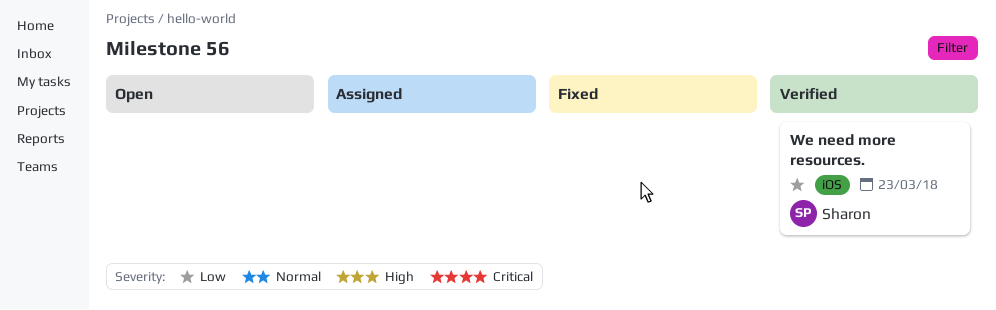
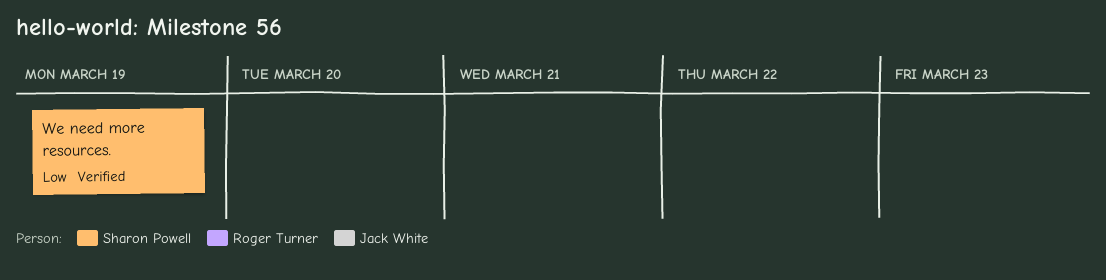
We need more resources., due: Mar 23 -> Mar 19

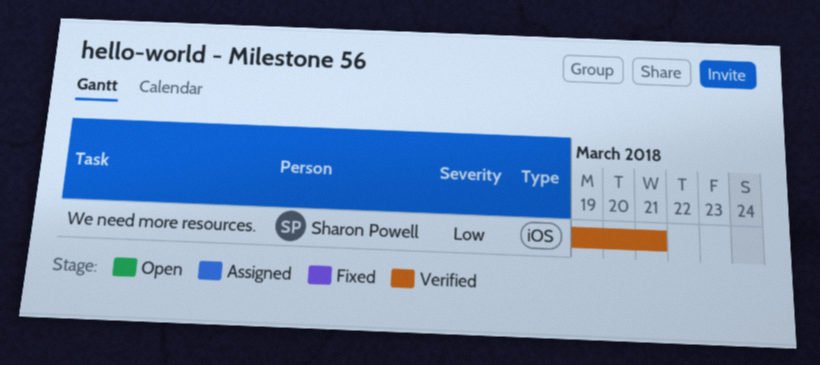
We need more resources., due: Mar 19 -> Mar 21

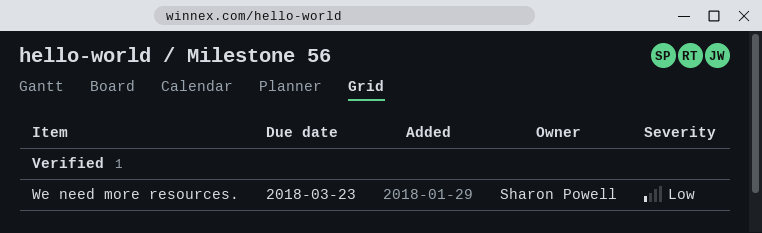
We need more resources., due: Mar 21 -> Mar 23

